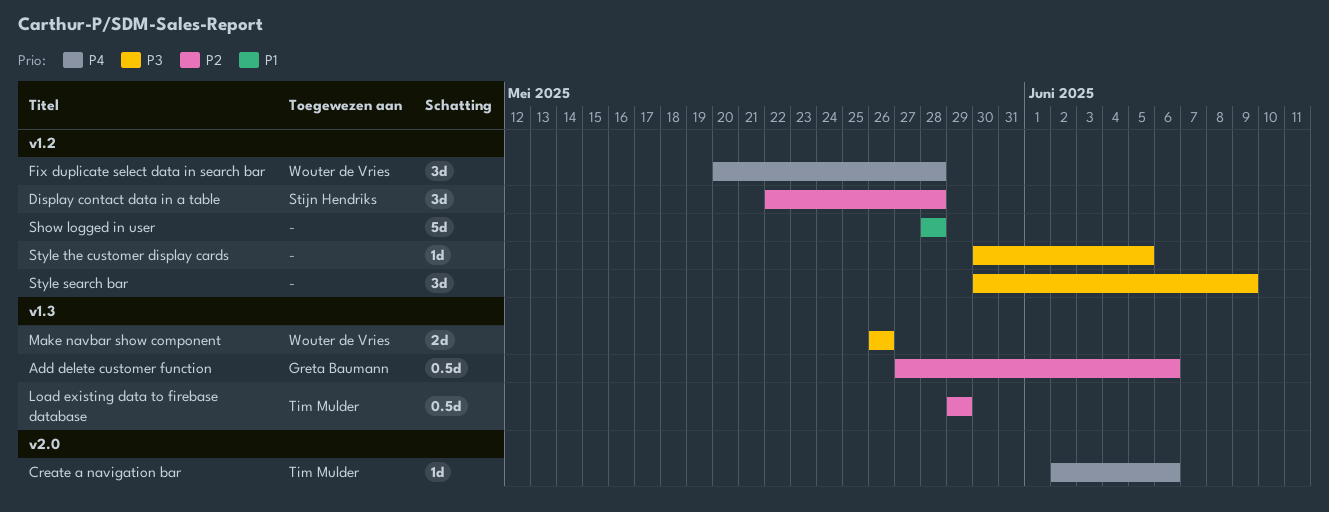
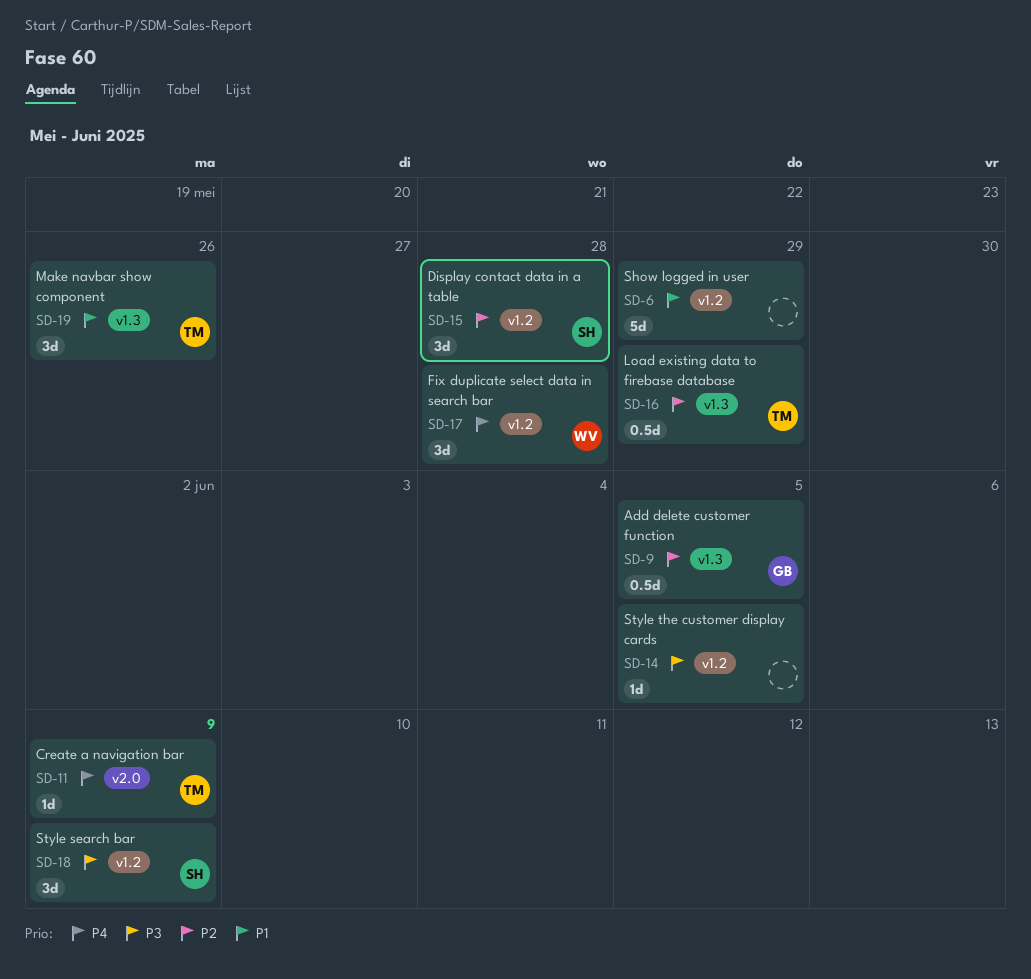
Add delete customer function, due: Jun 6 -> Jun 5
Create a navigation bar, due: Jun 6 -> Jun 9
Make navbar show component, owner: Wouter de Vries -> Tim Mulder
Make navbar show component, priority: P3 -> P1
Make navbar show component, estimate: 2d -> 3d
Show logged in user, due: May 28 -> May 29
Style search bar, owner: none -> Stijn Hendriks

